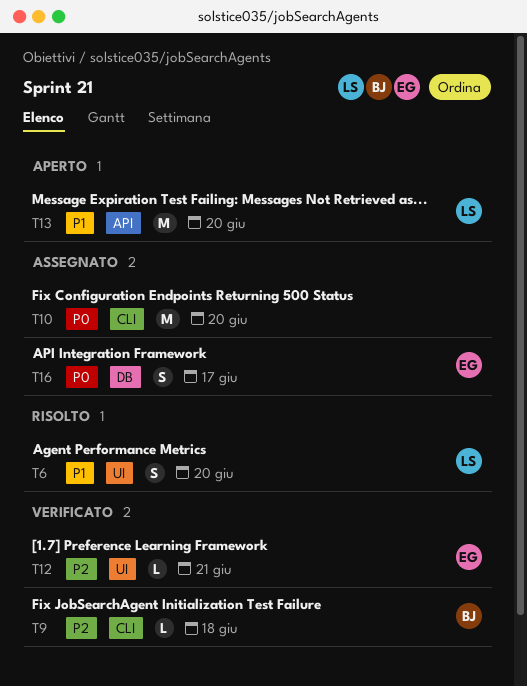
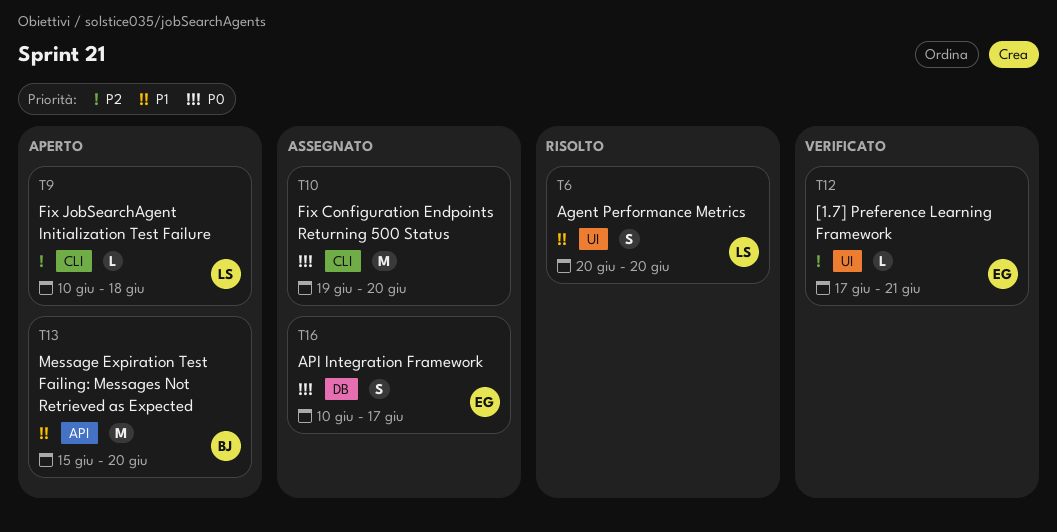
T9, status: Verificato -> Aperto
T9, owner: BJ -> LS
T13, owner: LS -> BJ

